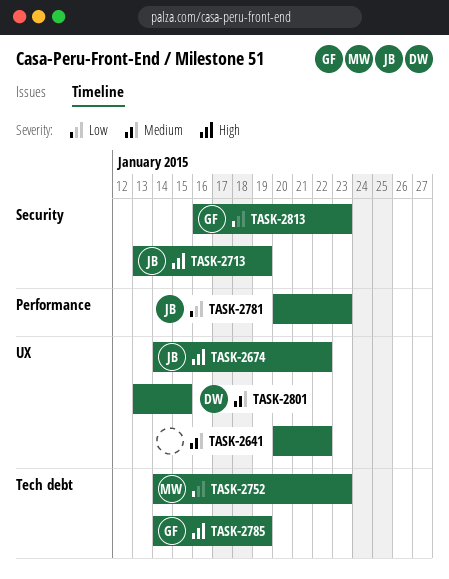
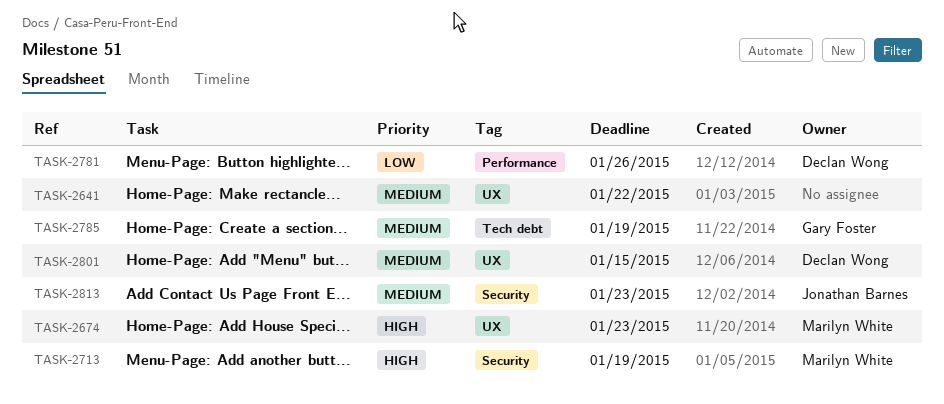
TASK-2674, owner: Jonathan Barnes -> Marilyn White
TASK-2674, due: Jan 22 -> Jan 23
TASK-2713, owner: Jonathan Barnes -> Marilyn White
TASK-2752: present -> none
TASK-2781, owner: Jonathan Barnes -> Declan Wong
TASK-2781, due: Jan 23 -> Jan 26
TASK-2785, priority: High -> Medium
TASK-2813, owner: Gary Foster -> Jonathan Barnes
TASK-2813, priority: Low -> Medium

